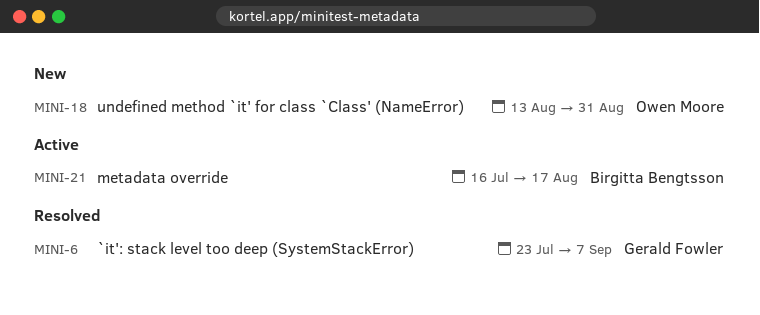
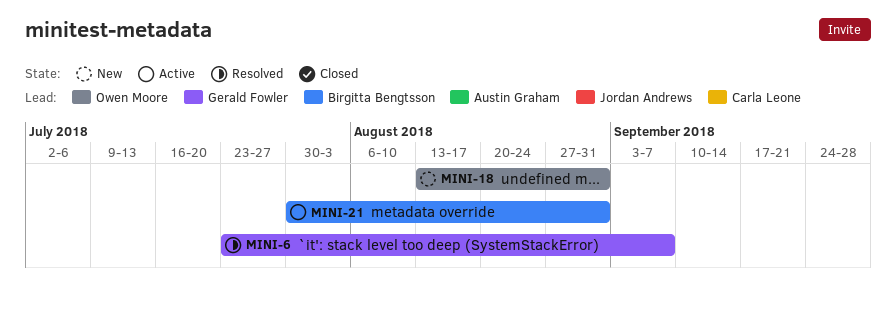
MINI-21, start: Jul 16 -> Jul 30
MINI-21, due: Aug 17 -> Aug 31

